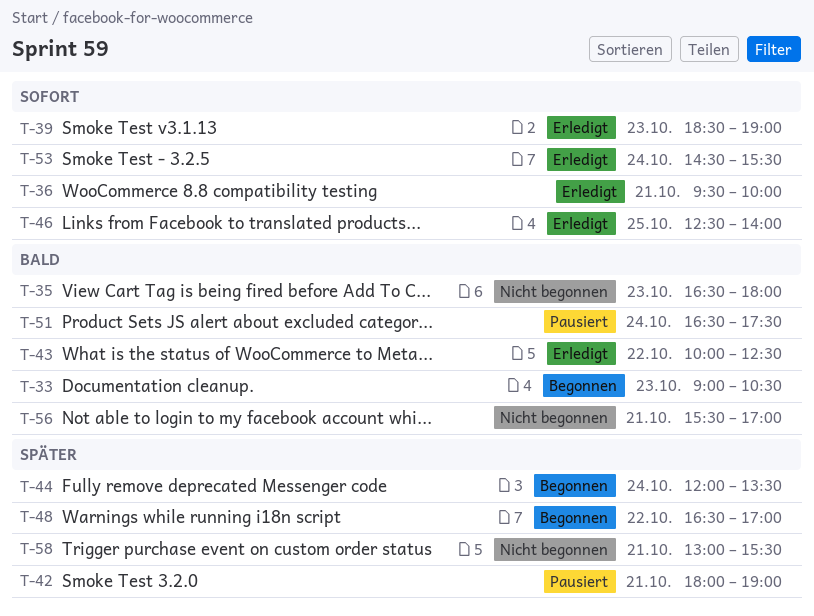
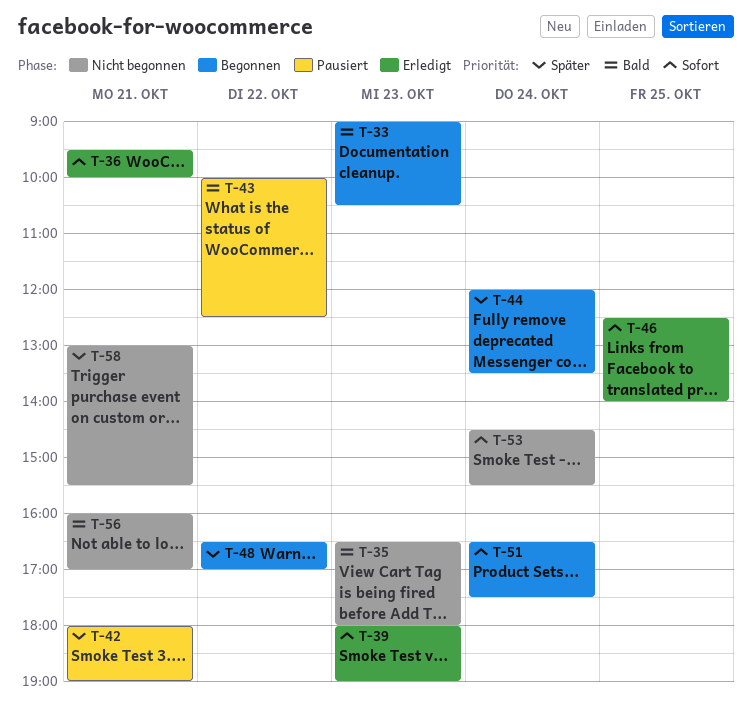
T-39, begins: 18:30 -> 18:00
T-43, status: Erledigt -> Pausiert
T-51, status: Pausiert -> Begonnen
T-51, priority: Bald -> Sofort
T-53, status: Erledigt -> Nicht begonnen
T-56, begins: 15:30 -> 16:00

